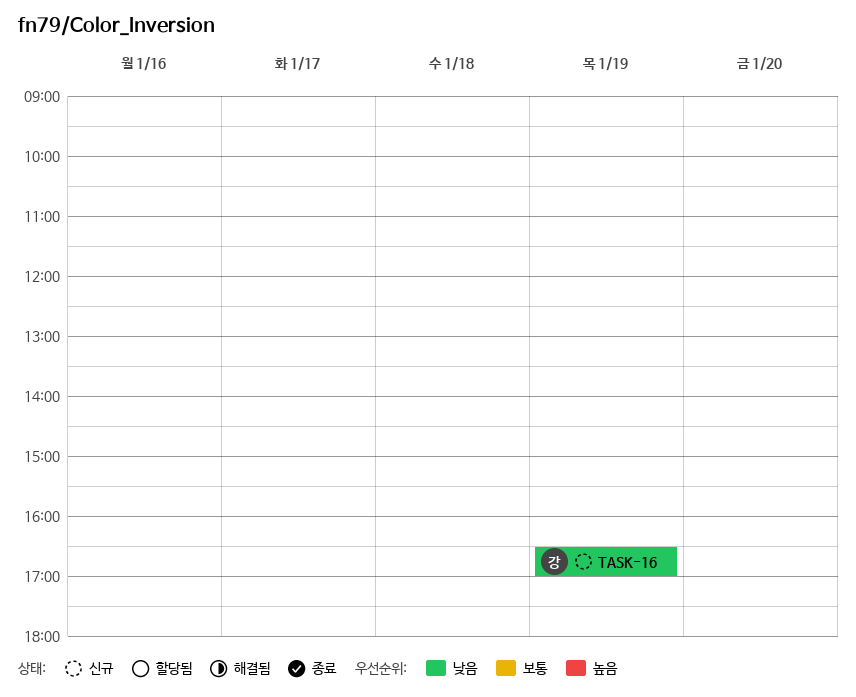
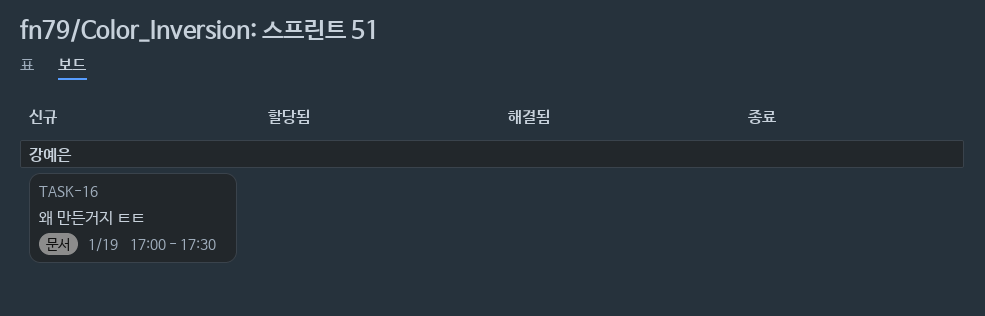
TASK-16, begins: 16:30 -> 17:00
TASK-16, ends: 17:00 -> 17:30

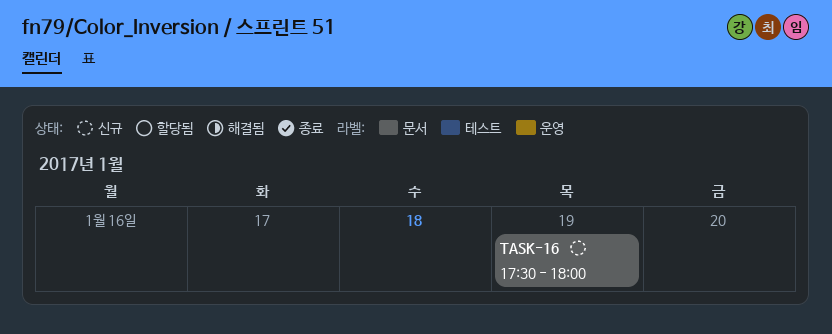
TASK-16, begins: 17:00 -> 17:30
TASK-16, ends: 17:30 -> 18:00

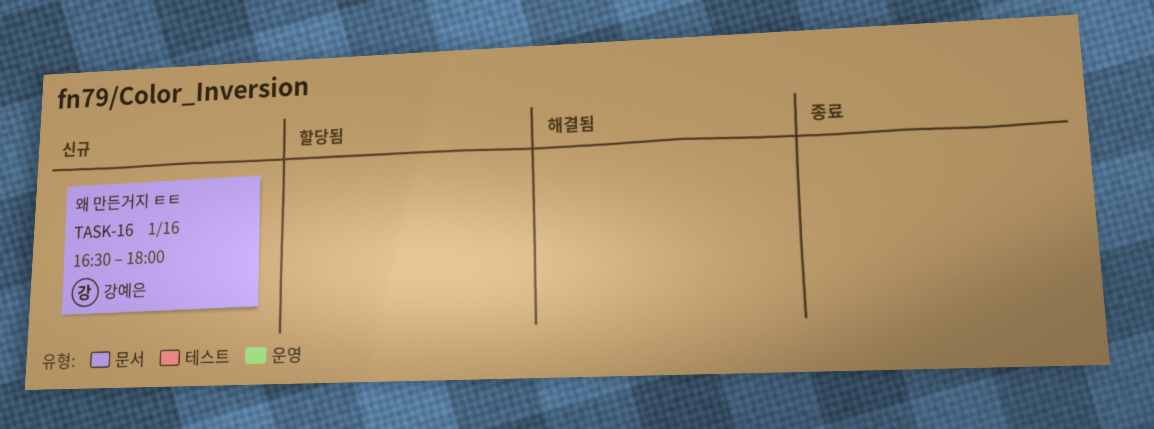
TASK-16, day: Jan 19 -> Jan 16
TASK-16, begins: 17:30 -> 16:30

